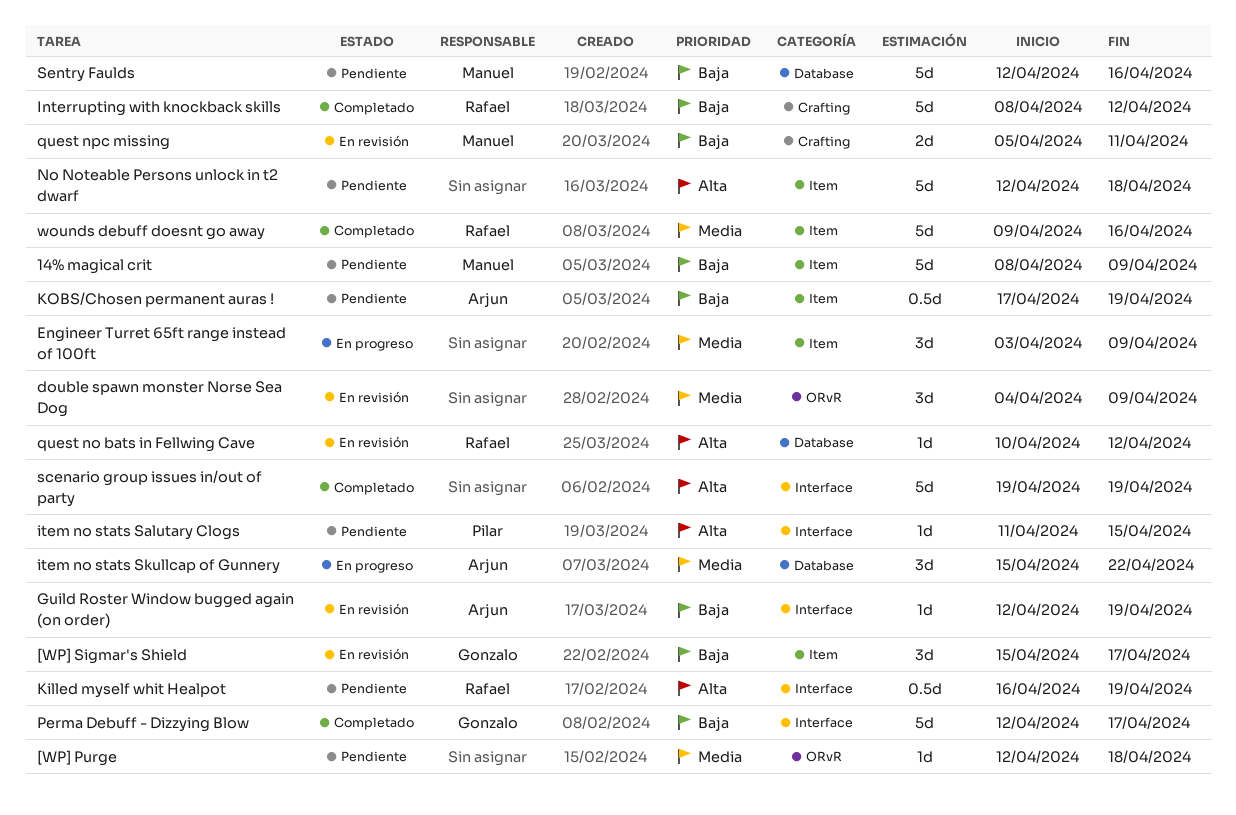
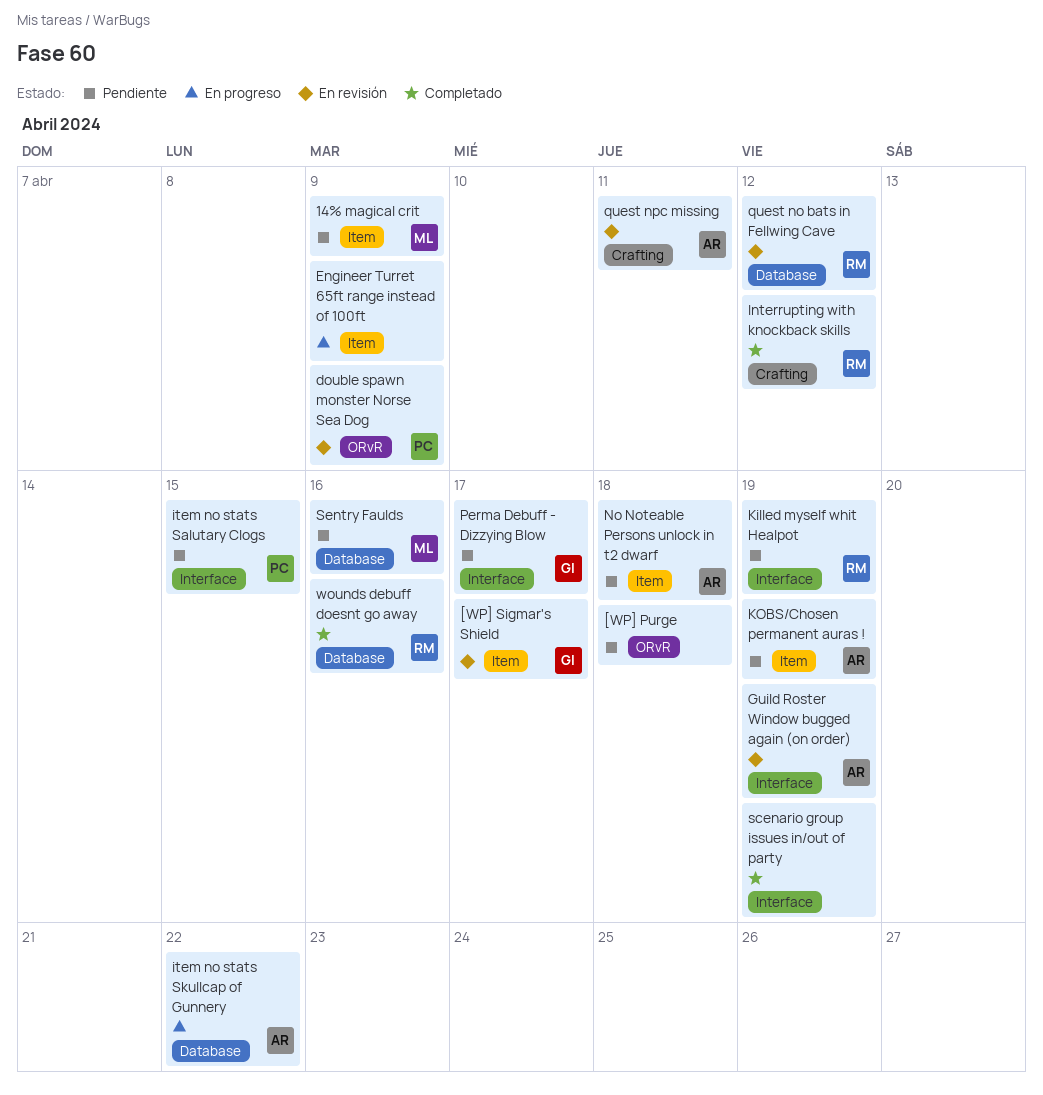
double spawn monster Norse Sea Dog, owner: none -> Pilar
No Noteable Persons unlock in t2 dwarf, owner: none -> Arjun
Perma Debuff - Dizzying Blow, status: Completado -> Pendiente
quest npc missing, owner: Manuel -> Arjun
wounds debuff doesnt go away, label: Item -> Database

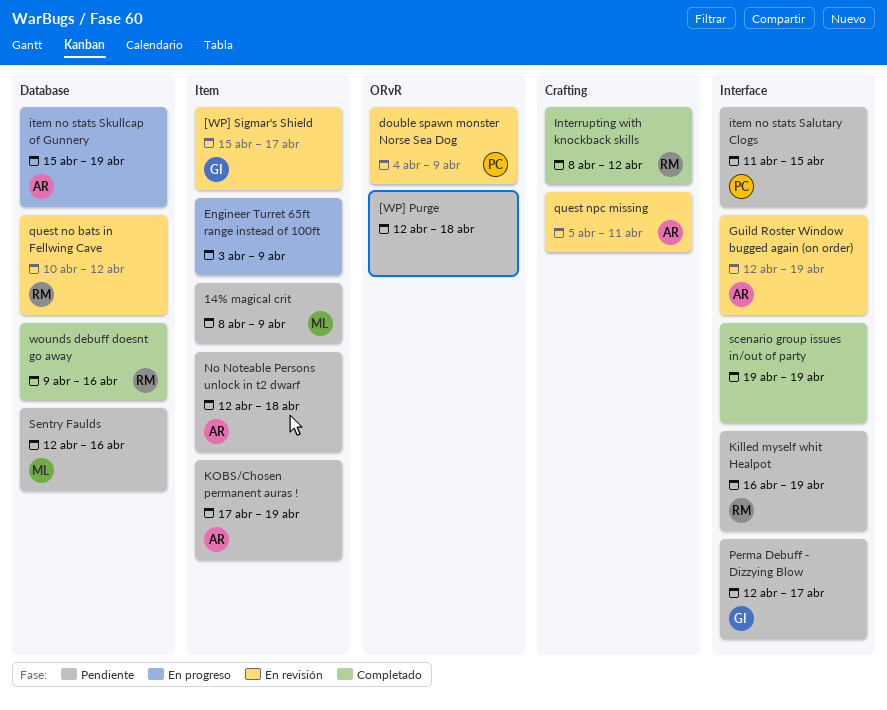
item no stats Skullcap of Gunnery, due: Apr 22 -> Apr 19

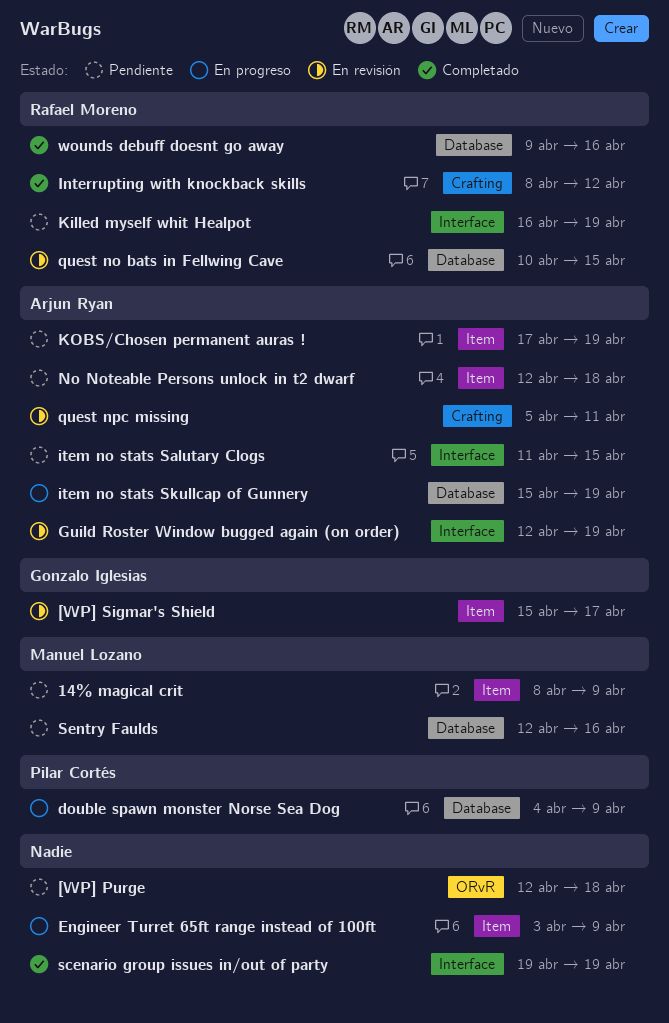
double spawn monster Norse Sea Dog, status: En revisión -> En progreso
double spawn monster Norse Sea Dog, label: ORvR -> Database
item no stats Salutary Clogs, owner: Pilar Cortés -> Arjun Ryan
Perma Debuff - Dizzying Blow: present -> none
quest no bats in Fellwing Cave, due: Apr 12 -> Apr 15

